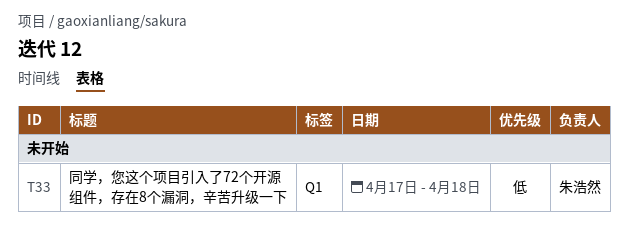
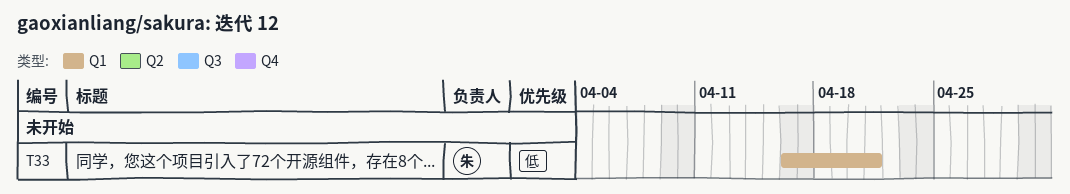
T33, start: Apr 17 -> Apr 16
T33, due: Apr 18 -> Apr 21

